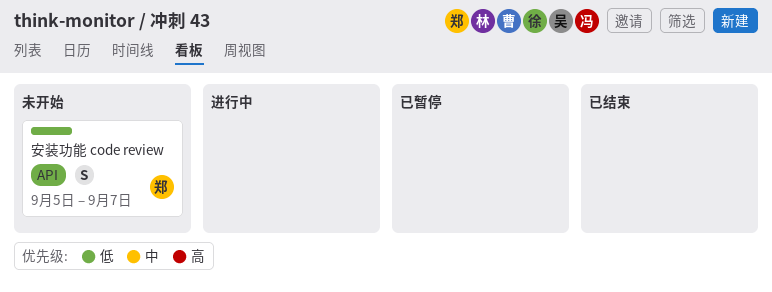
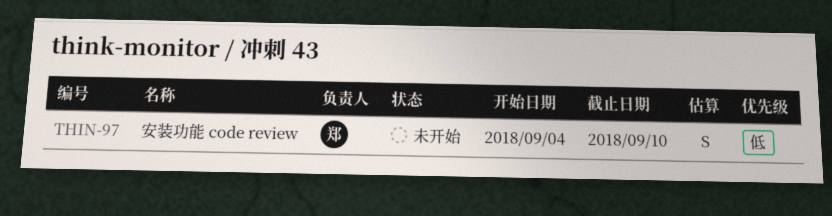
安装功能 code review, start: Sep 5 -> Sep 4
安装功能 code review, due: Sep 7 -> Sep 10

